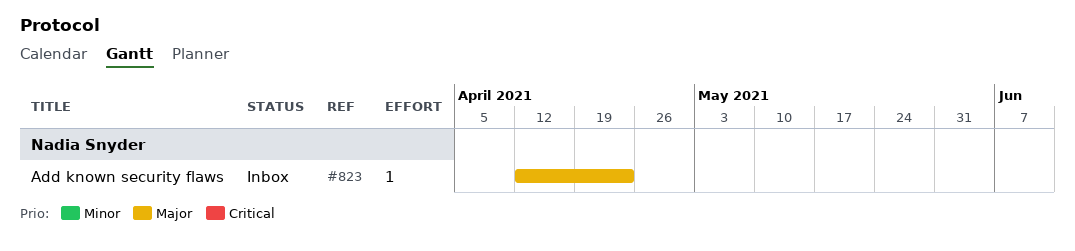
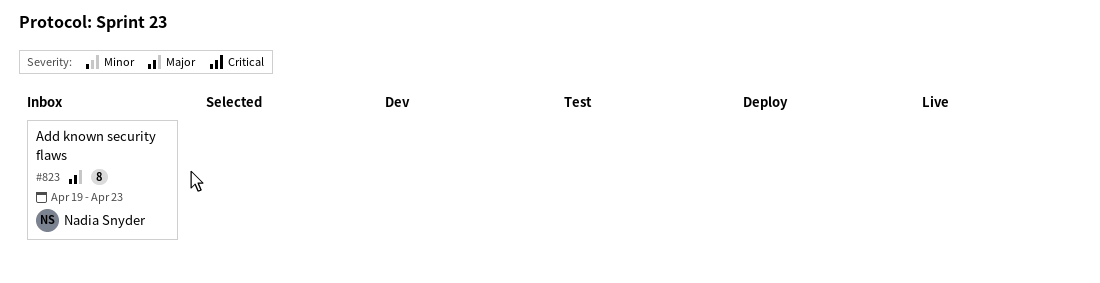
#823, estimate: 1 -> 8
#823, start: Apr 12 -> Apr 19

